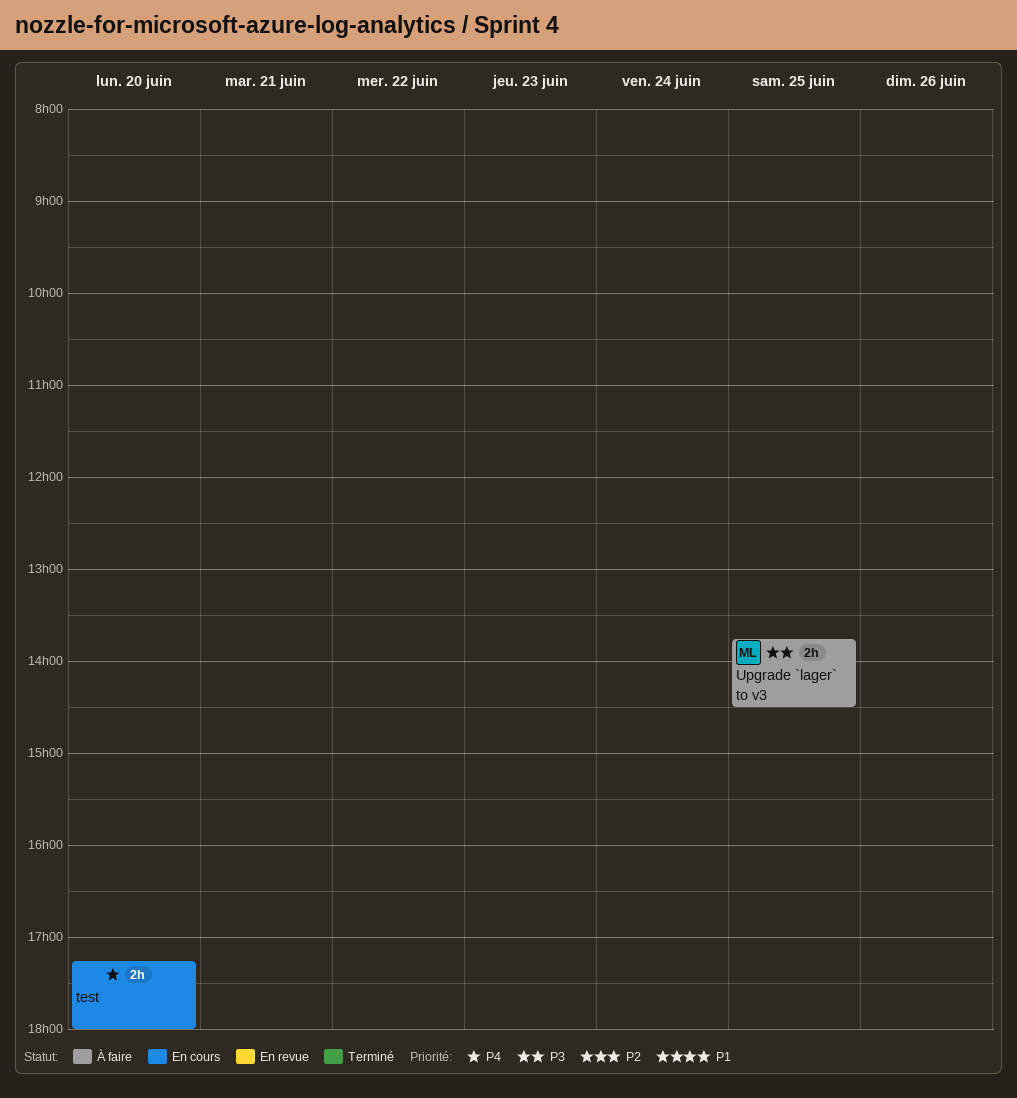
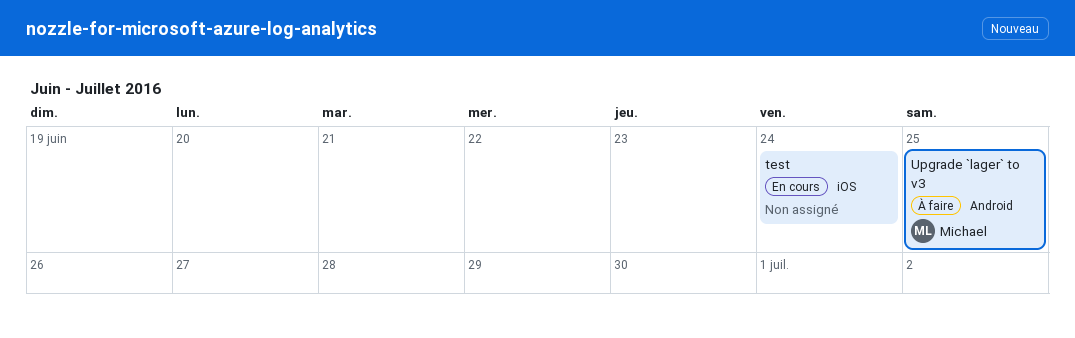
test, day: Jun 20 -> Jun 24

